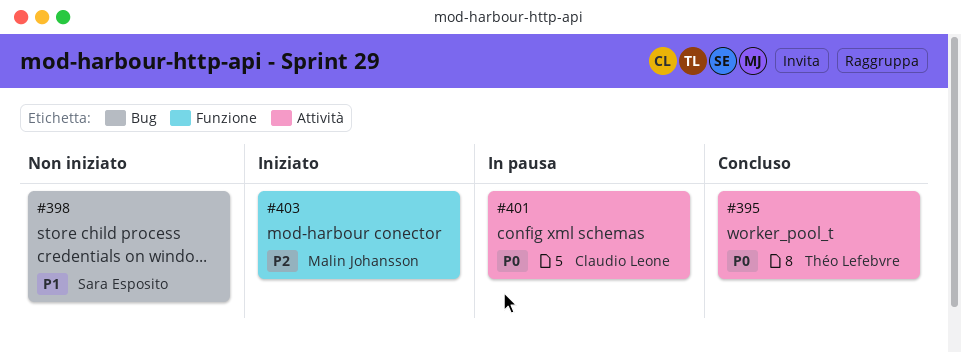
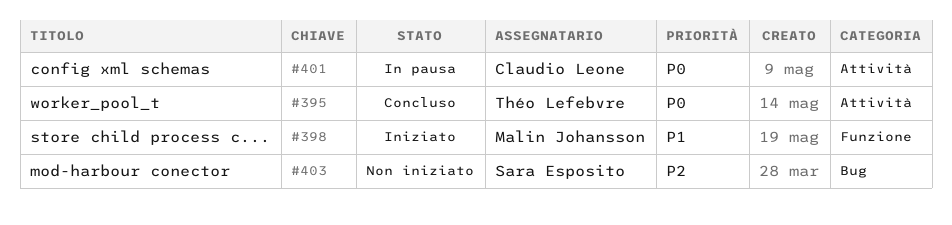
#398, status: Non iniziato -> Iniziato
#398, owner: Sara Esposito -> Malin Johansson
#398, label: Bug -> Funzione
#403, status: Iniziato -> Non iniziato
#403, owner: Malin Johansson -> Sara Esposito
#403, label: Funzione -> Bug

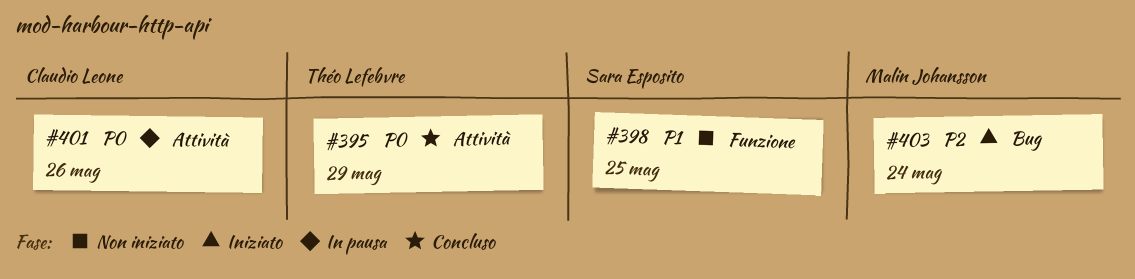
#398, status: Iniziato -> Non iniziato
#398, owner: Malin Johansson -> Sara Esposito
#403, status: Non iniziato -> Iniziato
#403, owner: Sara Esposito -> Malin Johansson

